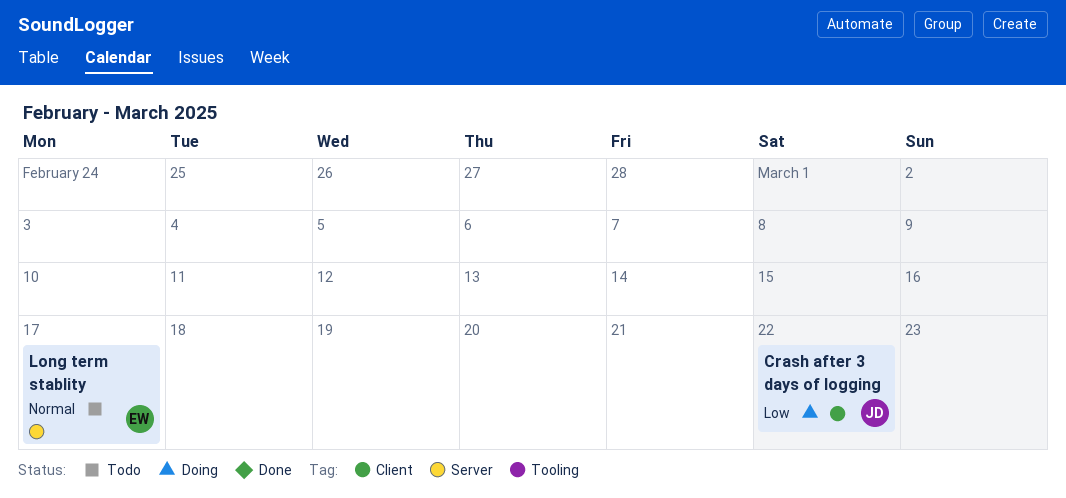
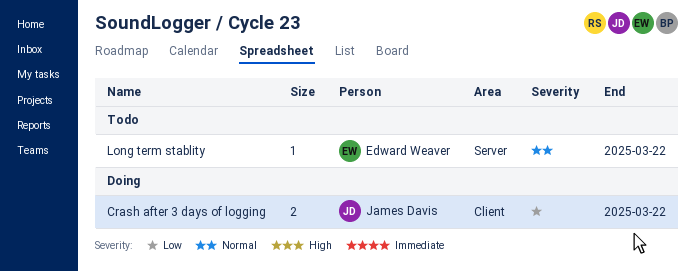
Long term stablity, due: Mar 17 -> Mar 22

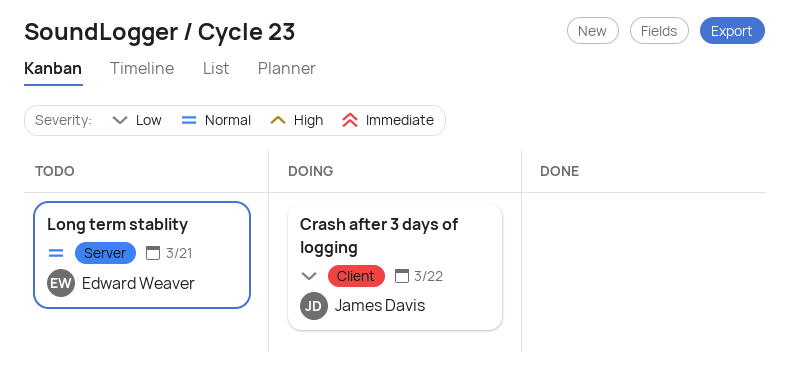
Long term stablity, due: Mar 22 -> Mar 21

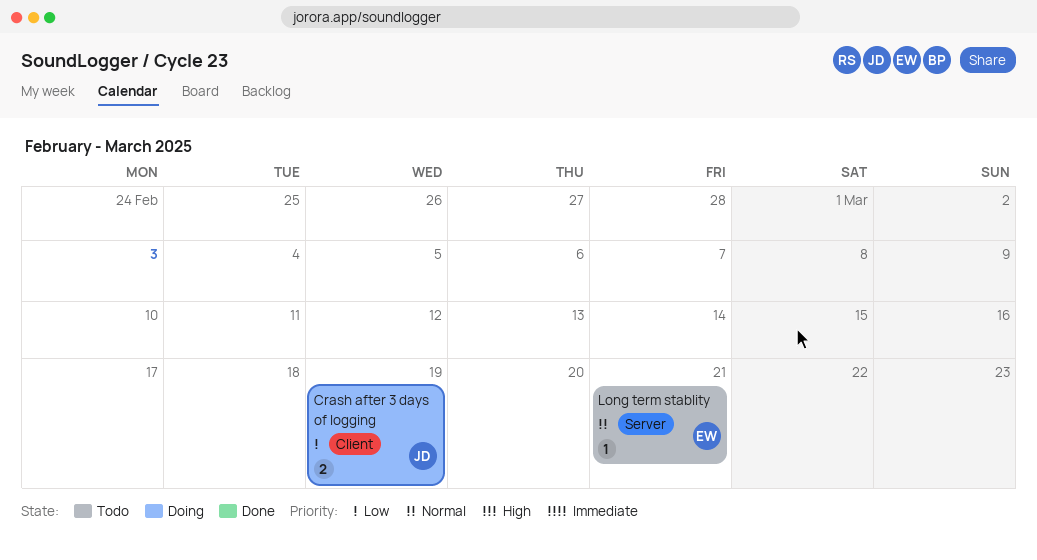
Crash after 3 days of logging, due: Mar 22 -> Mar 19

